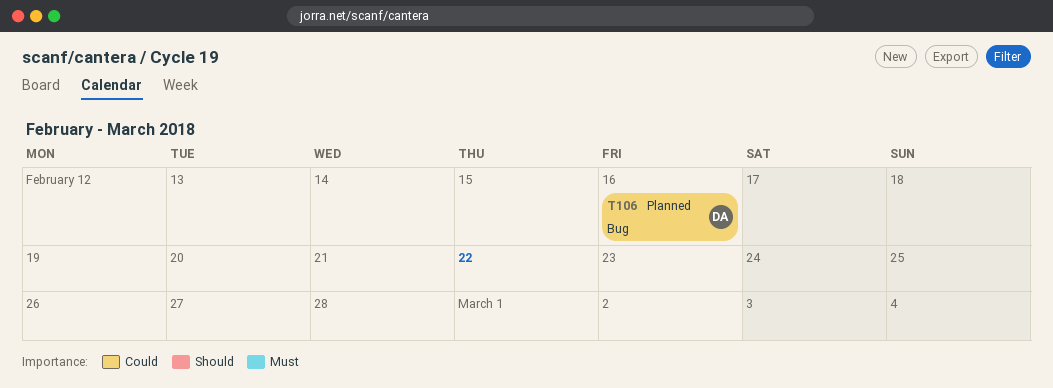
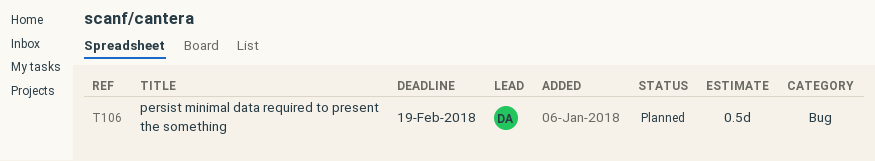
T106, due: Feb 16 -> Feb 19

